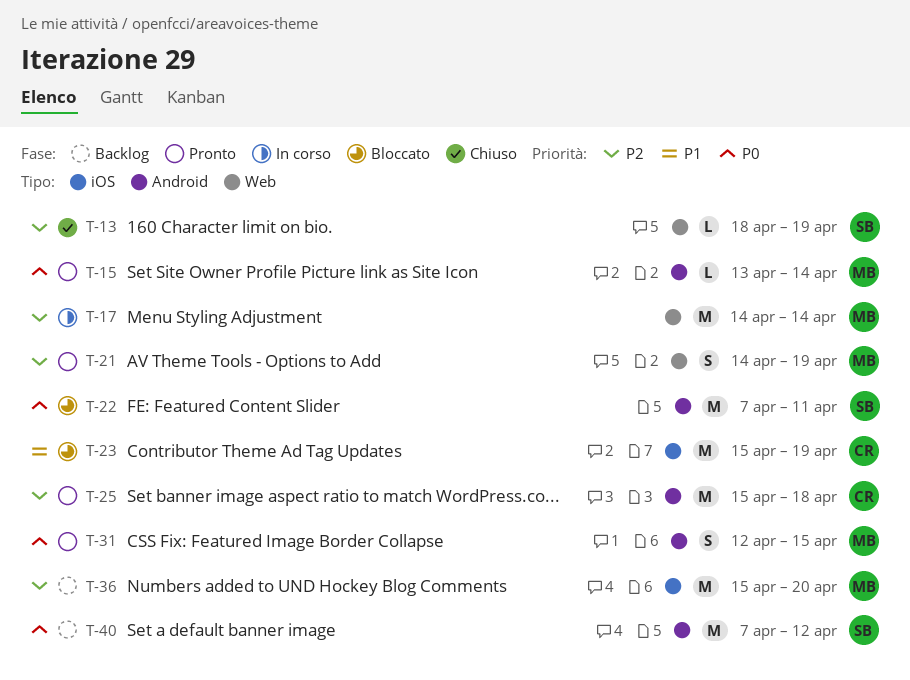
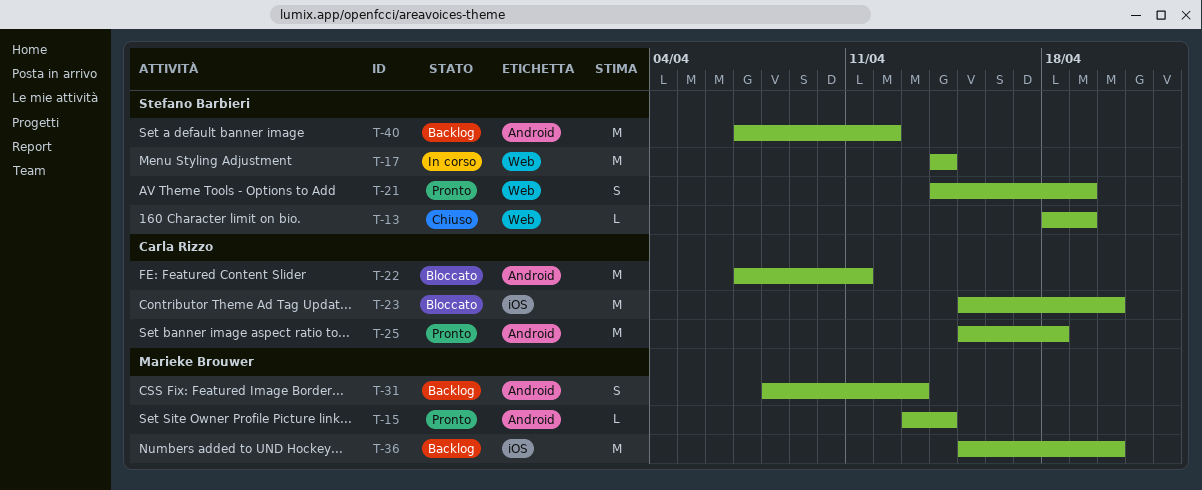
T-17, owner: Marieke Brouwer -> Stefano Barbieri
T-21, owner: Marieke Brouwer -> Stefano Barbieri
T-22, owner: Stefano Barbieri -> Carla Rizzo
T-23, due: Apr 19 -> Apr 20
T-31, status: Pronto -> Backlog
T-31, start: Apr 12 -> Apr 8
T-31, due: Apr 15 -> Apr 13

